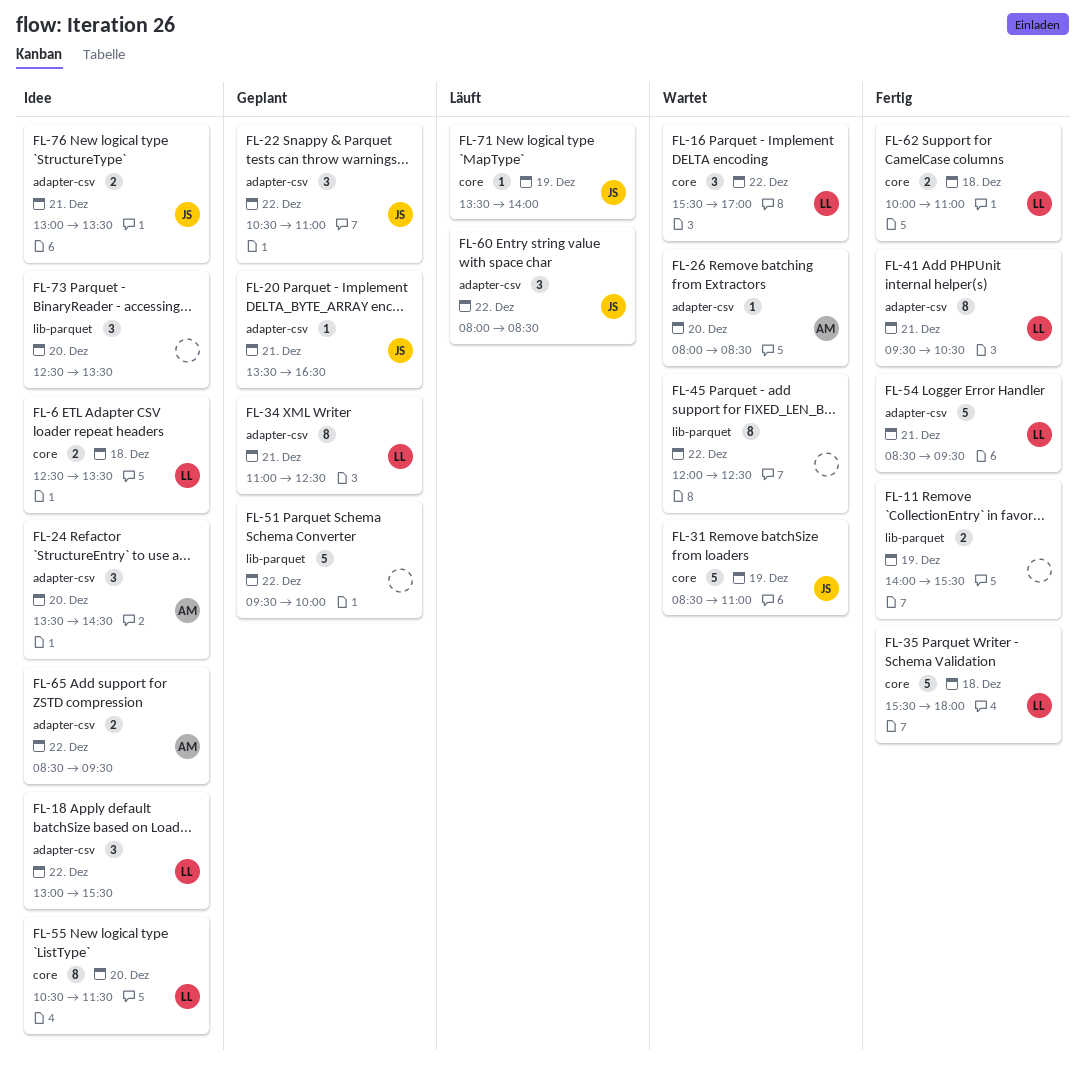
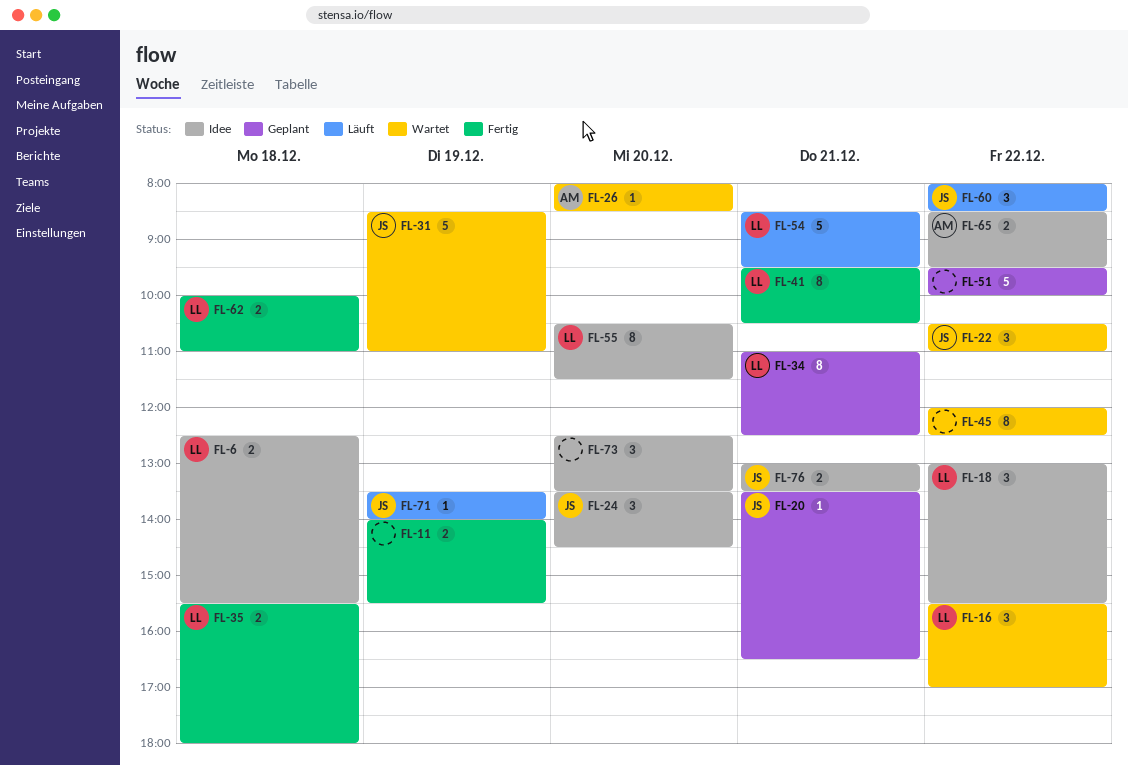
FL-6, ends: 13:30 -> 15:30
FL-22, status: Geplant -> Wartet
FL-24, owner: AM -> JS
FL-35, estimate: 5 -> 2
FL-54, status: Fertig -> Läuft

